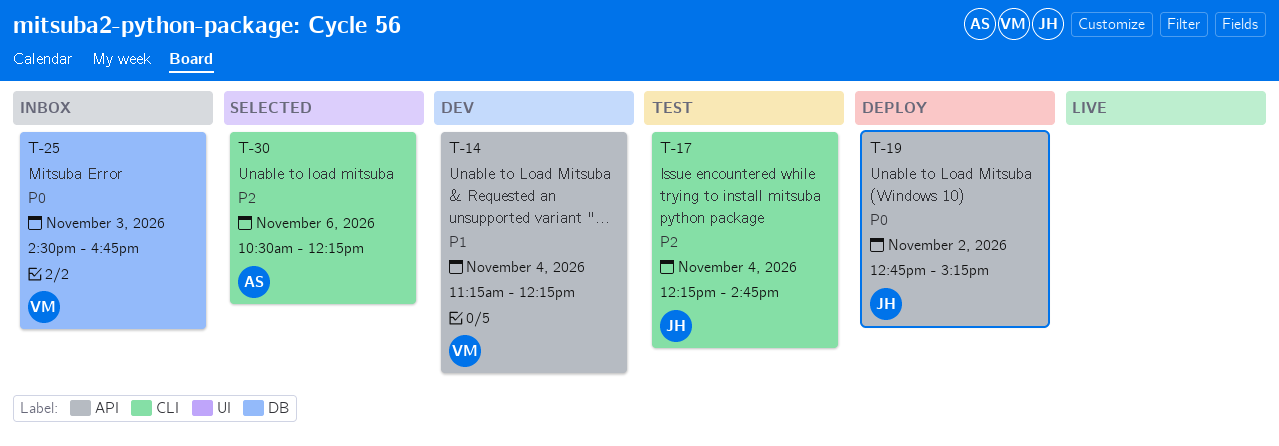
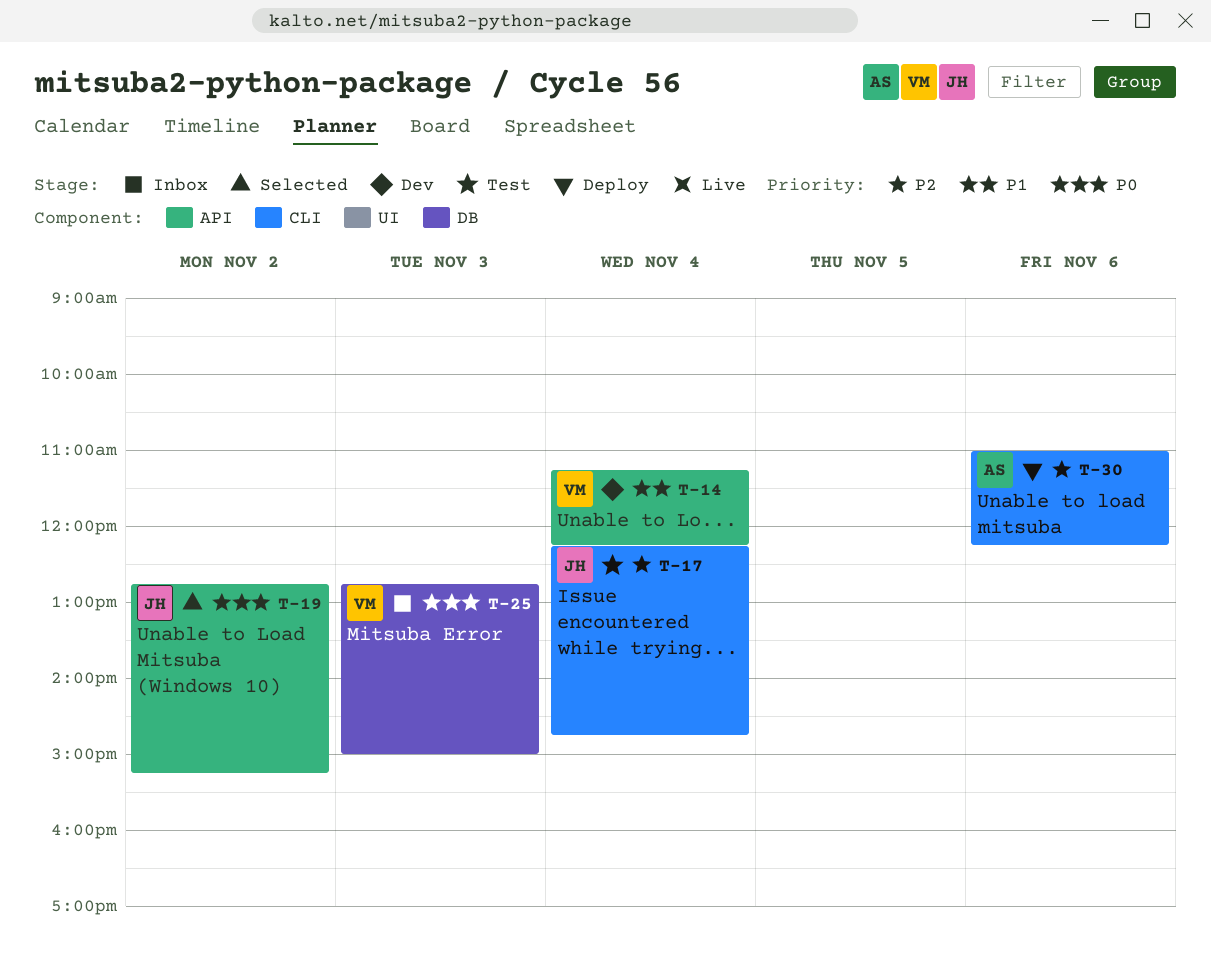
T-19, status: Deploy -> Selected
T-25, begins: 14:30 -> 12:45
T-25, ends: 16:45 -> 15:00
T-30, status: Selected -> Deploy
T-30, begins: 10:30 -> 11:00

